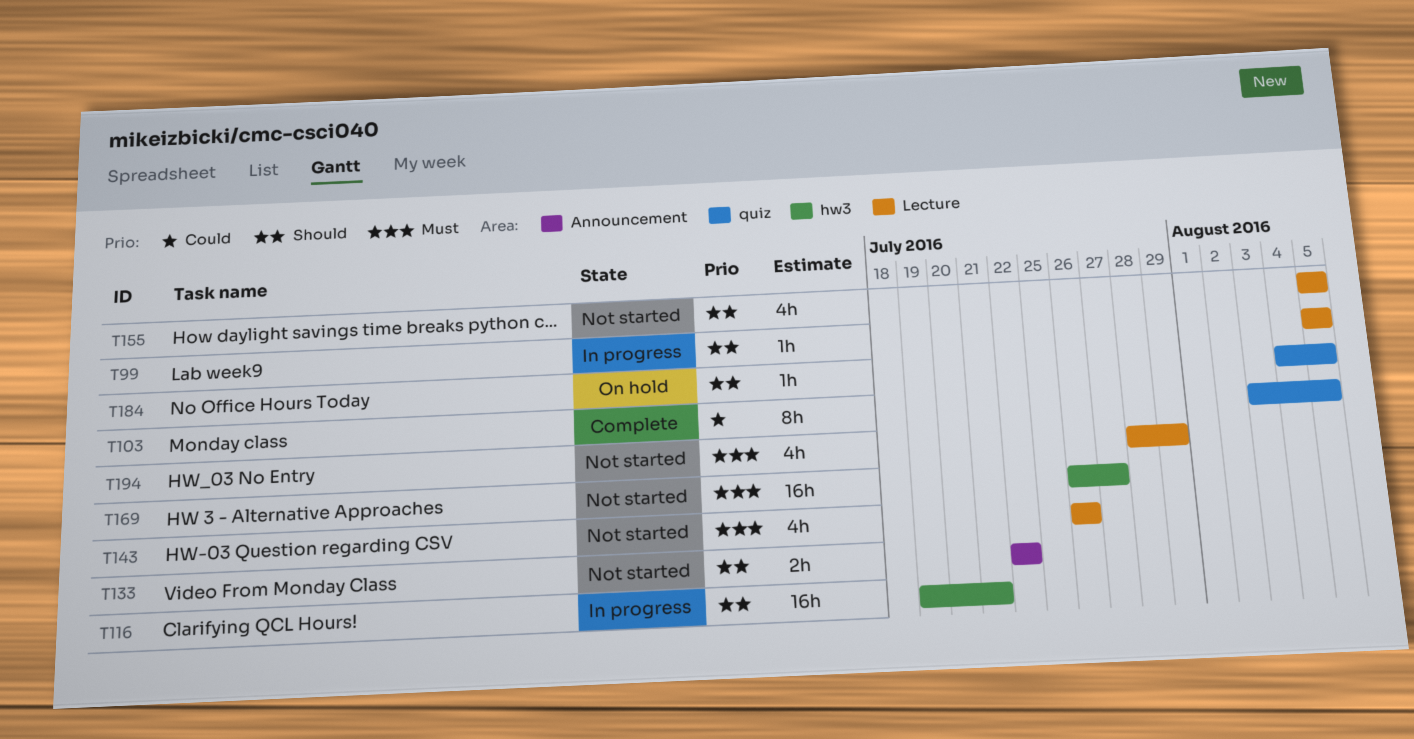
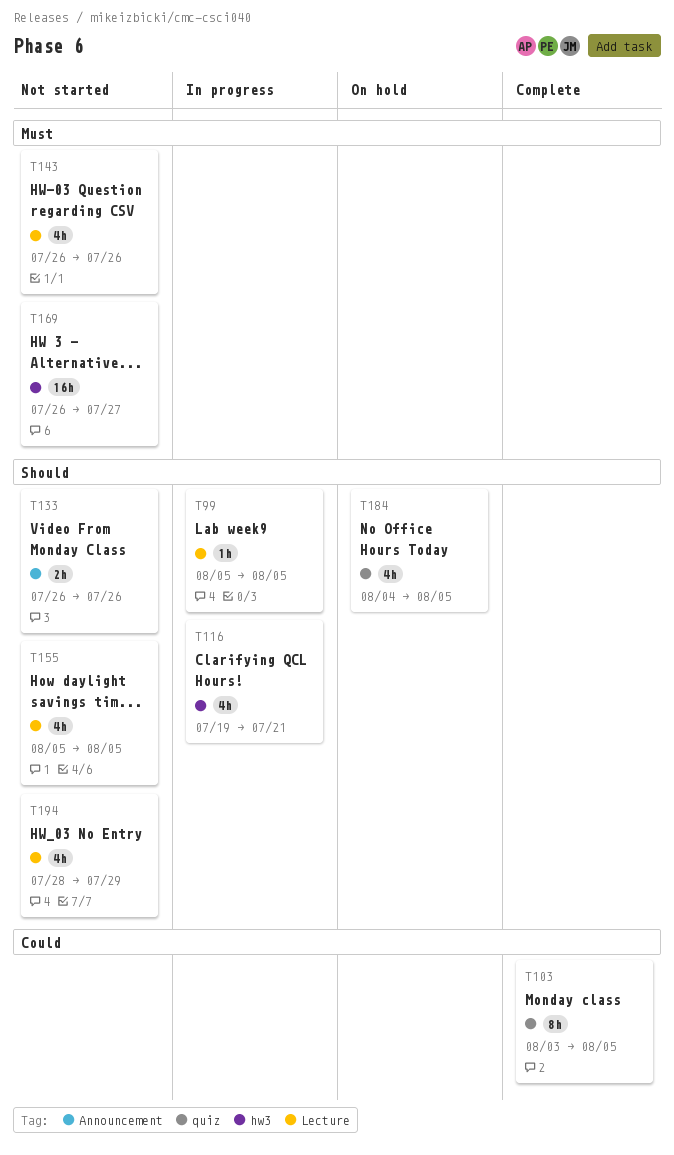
T116, estimate: 16h -> 4h
T133, start: Jul 22 -> Jul 26
T133, due: Jul 22 -> Jul 26
T184, estimate: 1h -> 4h
T194, priority: Must -> Should

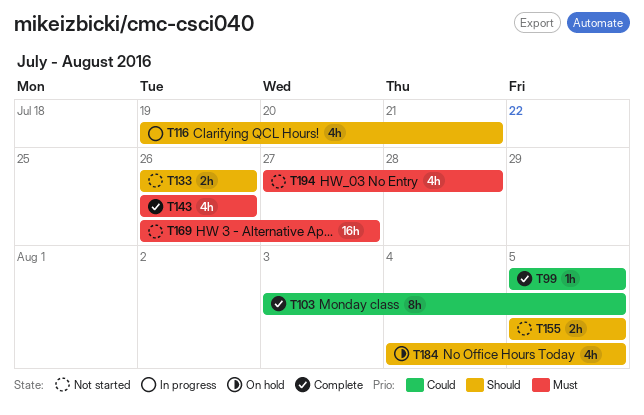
T99, status: In progress -> Complete
T99, priority: Should -> Could
T143, status: Not started -> Complete
T155, estimate: 4h -> 2h
T194, priority: Should -> Must
T194, start: Jul 28 -> Jul 27
T194, due: Jul 29 -> Jul 28

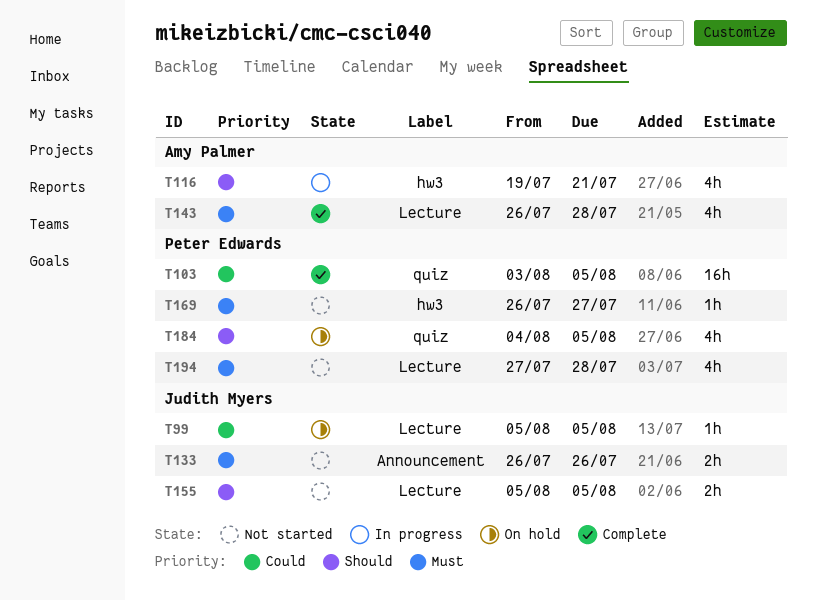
T99, status: Complete -> On hold
T103, estimate: 8h -> 16h
T133, priority: Should -> Must
T143, due: Jul 26 -> Jul 28
T169, estimate: 16h -> 1h

